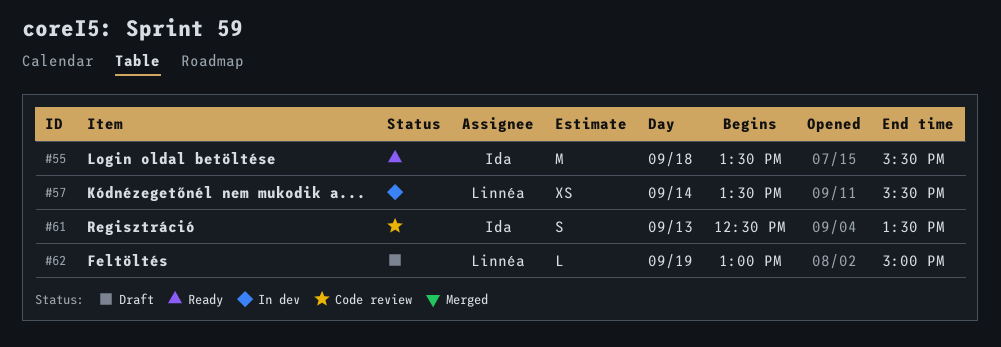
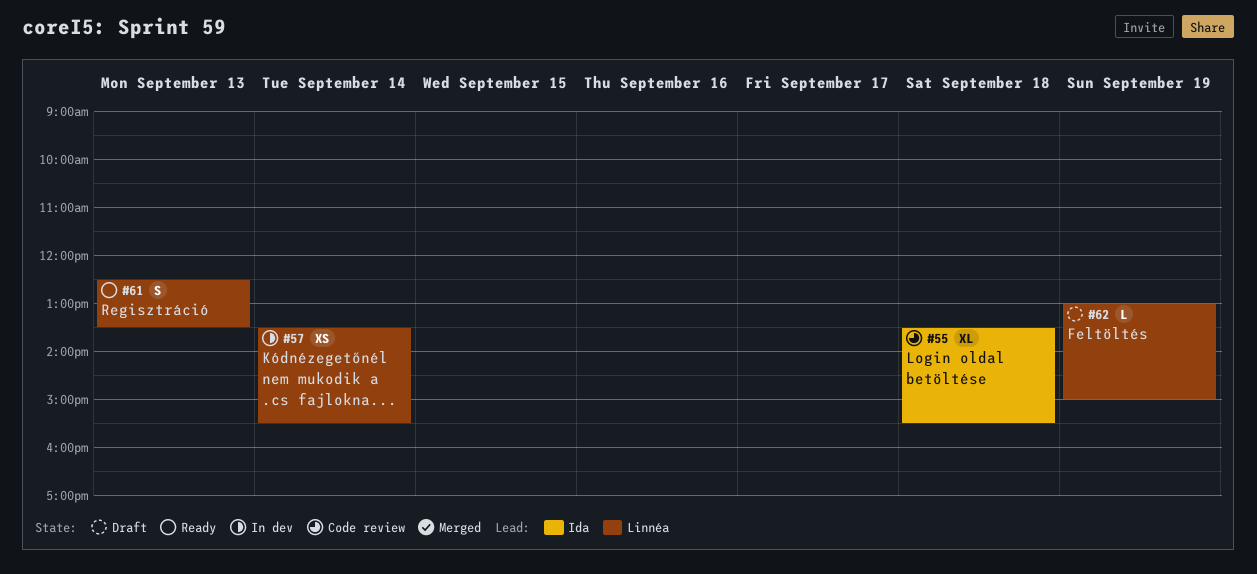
#55, status: Ready -> Code review
#55, estimate: M -> XL
#61, status: Code review -> Ready
#61, owner: Ida -> Linnéa

